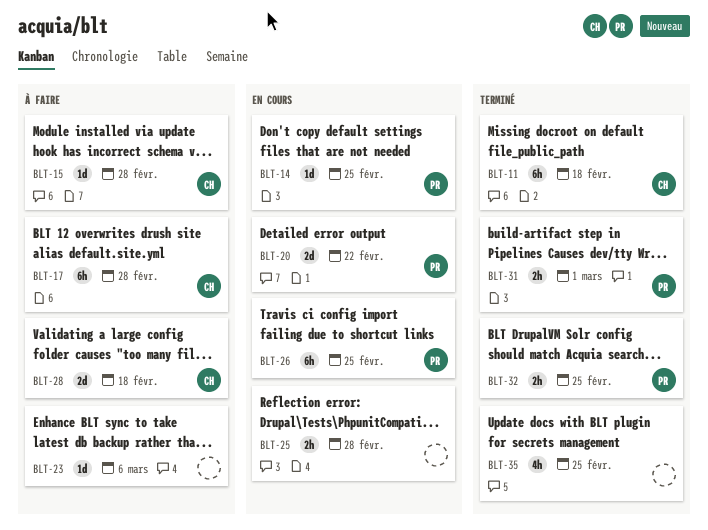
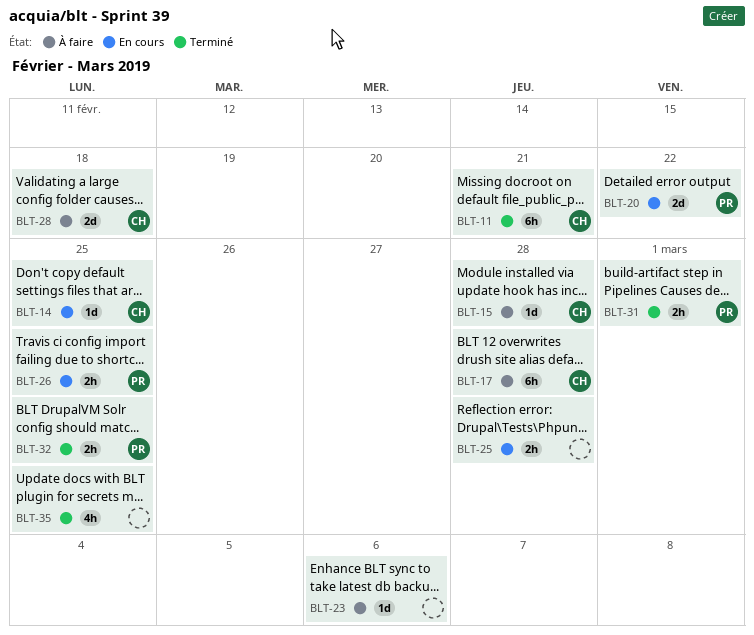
BLT-11, due: Feb 18 -> Feb 21
BLT-14, owner: PR -> CH
BLT-26, estimate: 6h -> 2h

